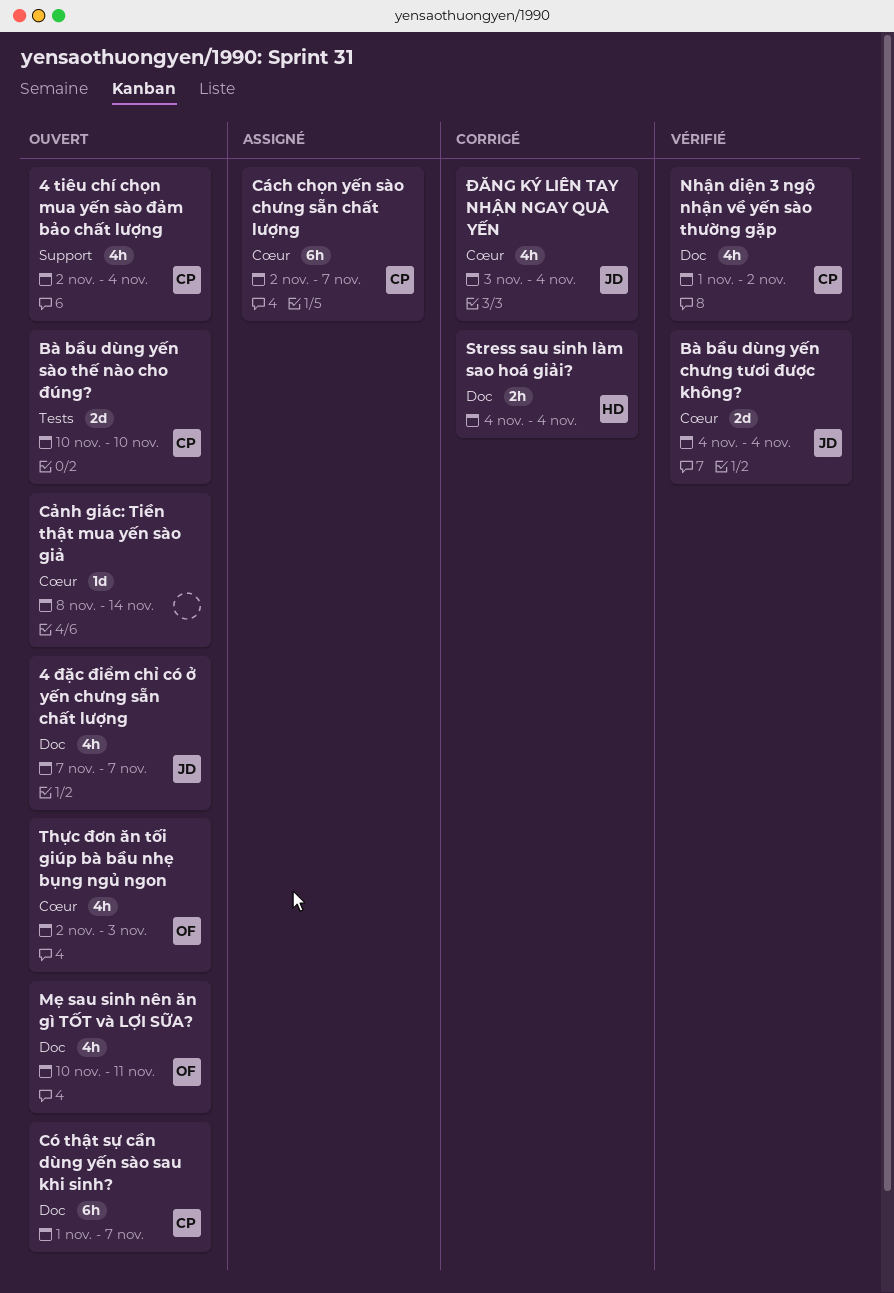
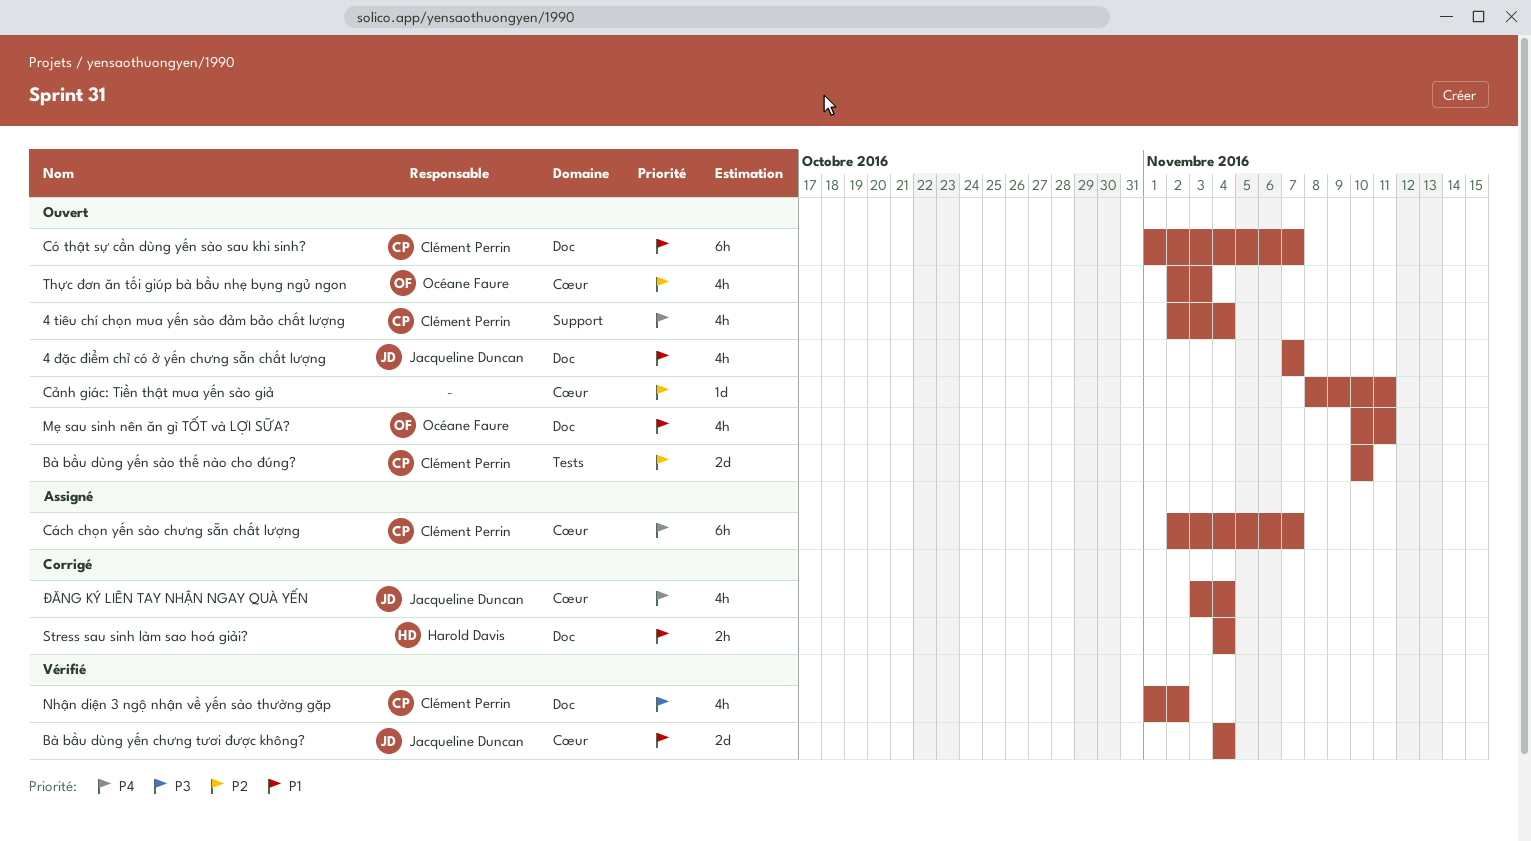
Cảnh giác: Tiền thật mua yến sào giả, due: Nov 14 -> Nov 11

